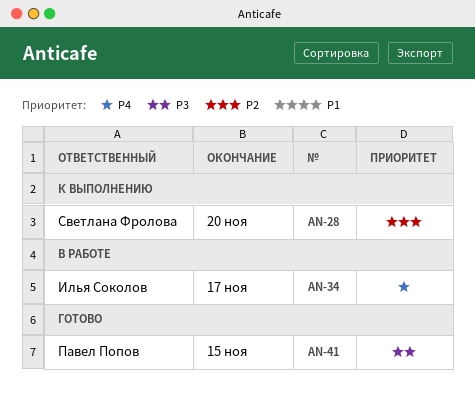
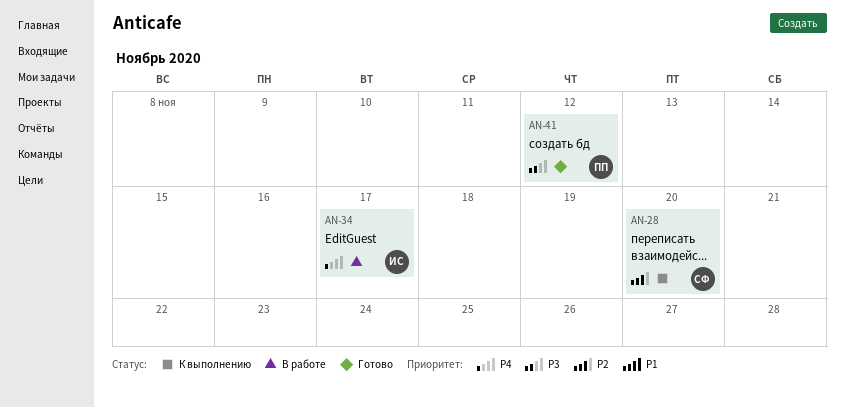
AN-41, due: Nov 15 -> Nov 12

